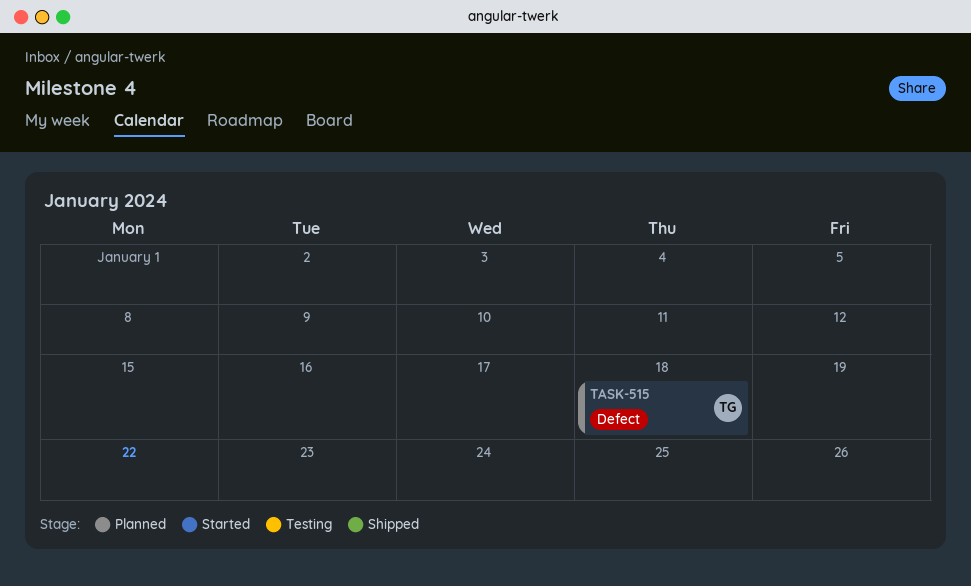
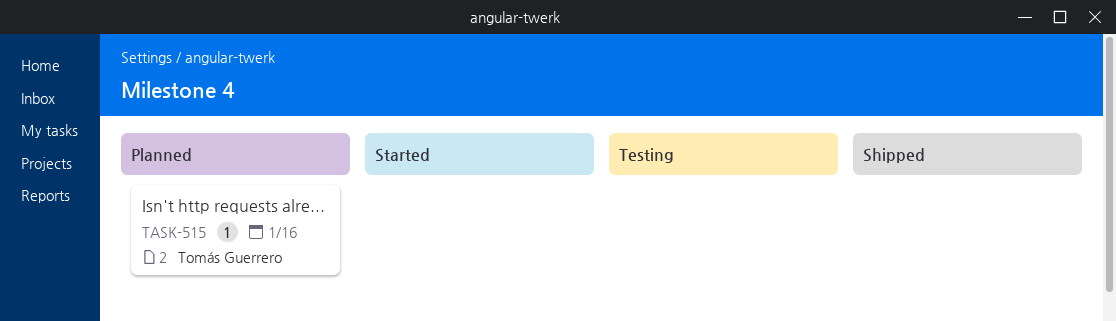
TASK-515, due: Jan 18 -> Jan 16

